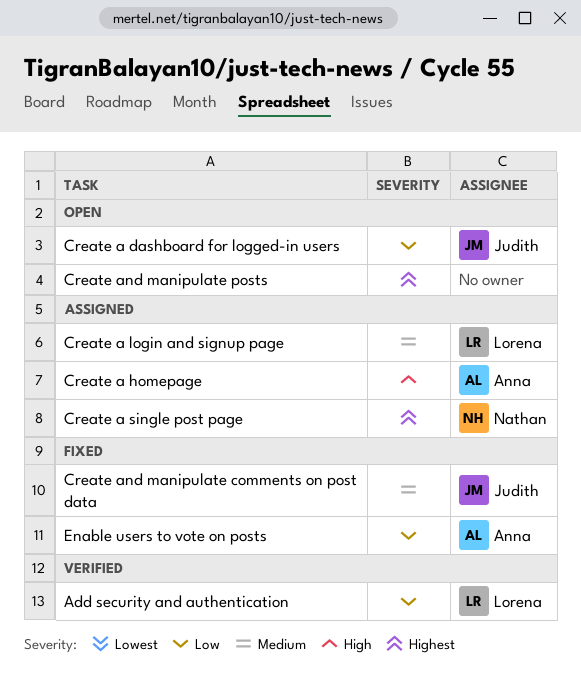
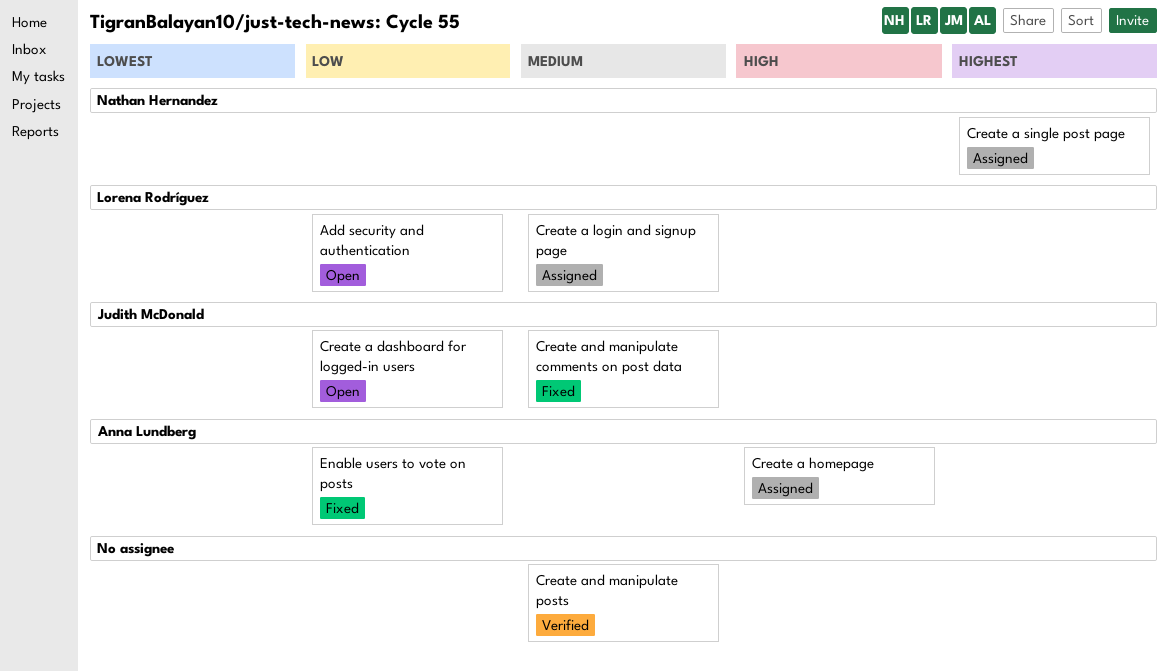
Add security and authentication, status: Verified -> Open
Create and manipulate posts, status: Open -> Verified
Create and manipulate posts, priority: Highest -> Medium

